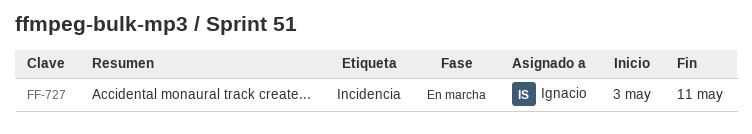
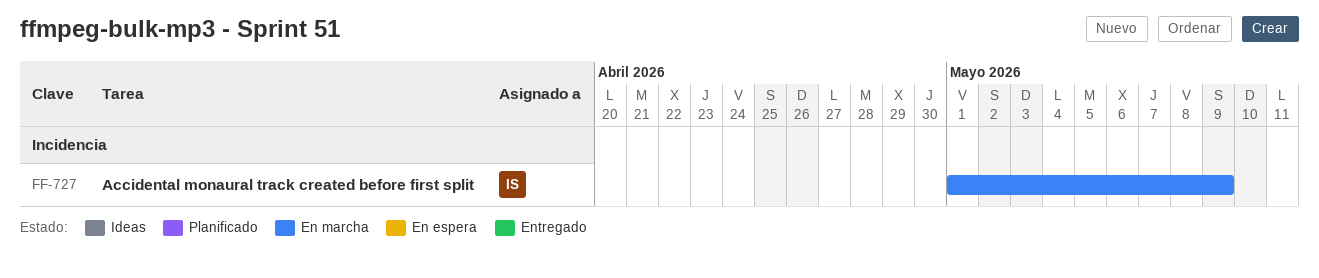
FF-727, start: May 3 -> May 1
FF-727, due: May 11 -> May 9

